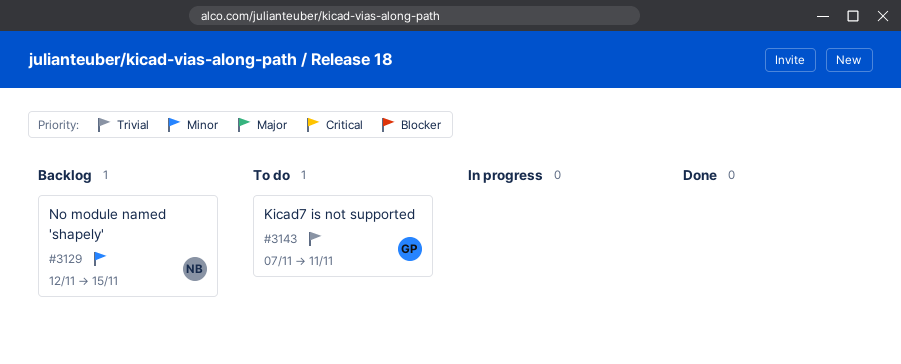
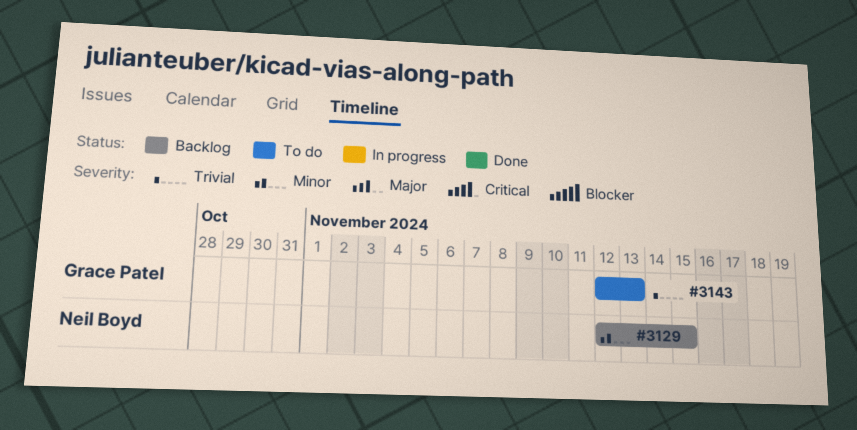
#3143, start: Nov 7 -> Nov 12
#3143, due: Nov 11 -> Nov 13

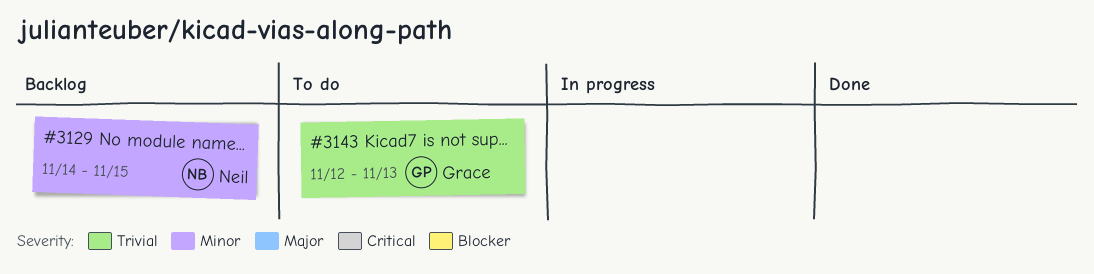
#3129, start: Nov 12 -> Nov 14

